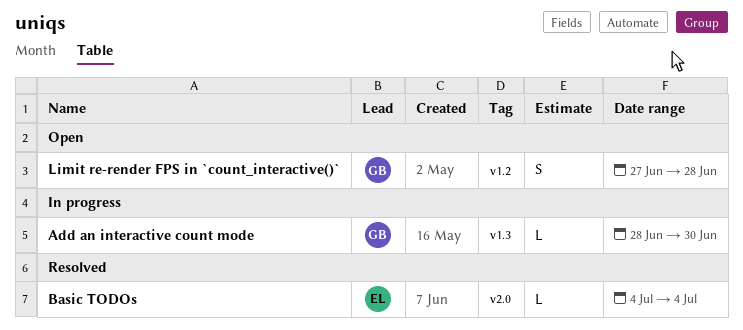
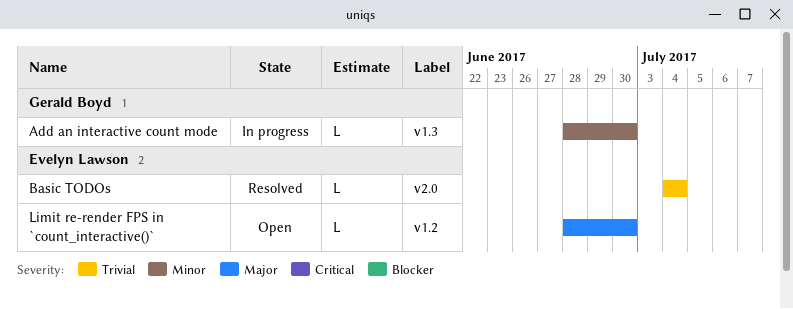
Limit re-render FPS in `count_interactive()`, owner: Gerald Boyd -> Evelyn Lawson
Limit re-render FPS in `count_interactive()`, estimate: S -> L
Limit re-render FPS in `count_interactive()`, start: Jun 27 -> Jun 28
Limit re-render FPS in `count_interactive()`, due: Jun 28 -> Jun 30

